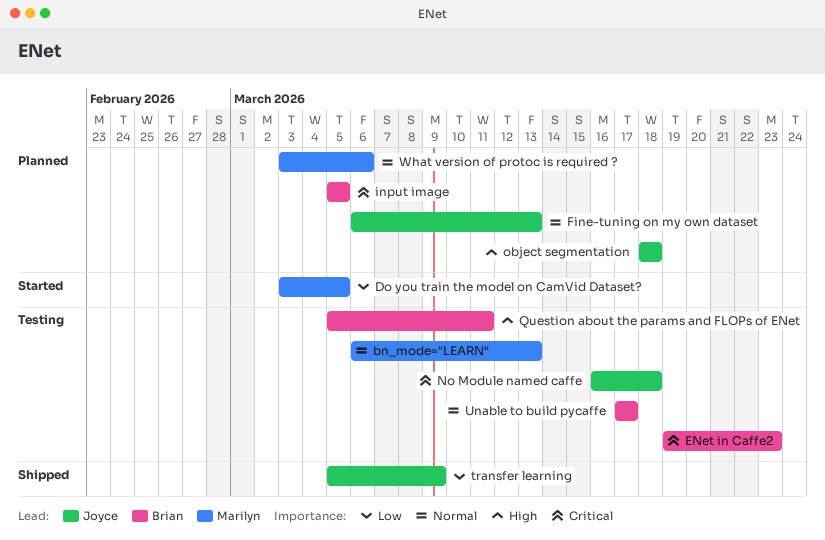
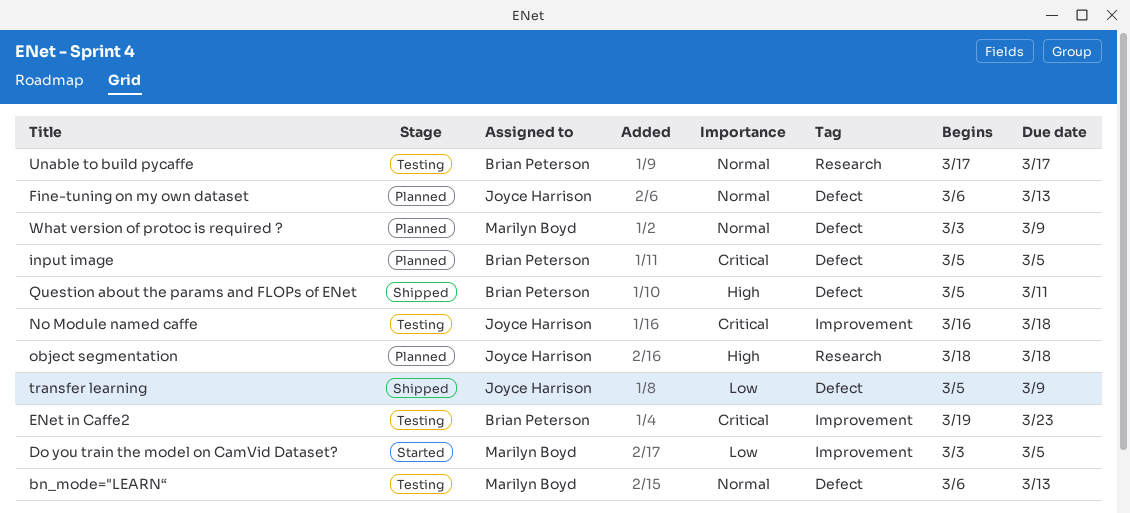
Question about the params and FLOPs of ENet, status: Testing -> Shipped
What version of protoc is required ?, due: Mar 6 -> Mar 9

